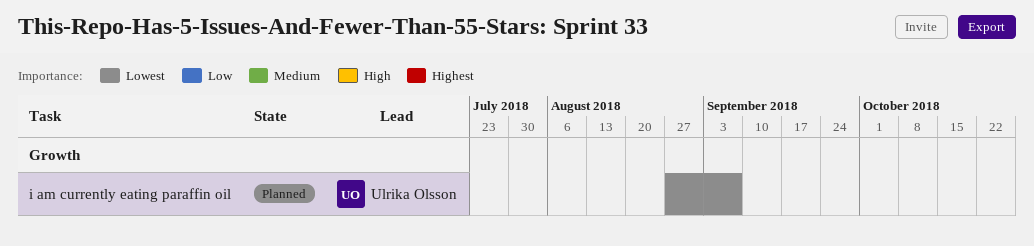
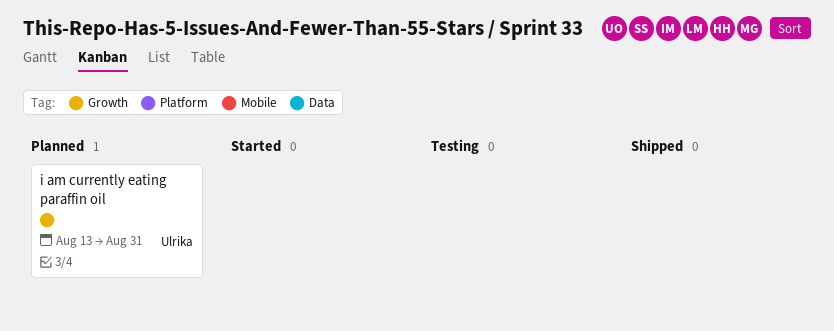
i am currently eating paraffin oil, start: Aug 27 -> Aug 13
i am currently eating paraffin oil, due: Sep 7 -> Aug 31

